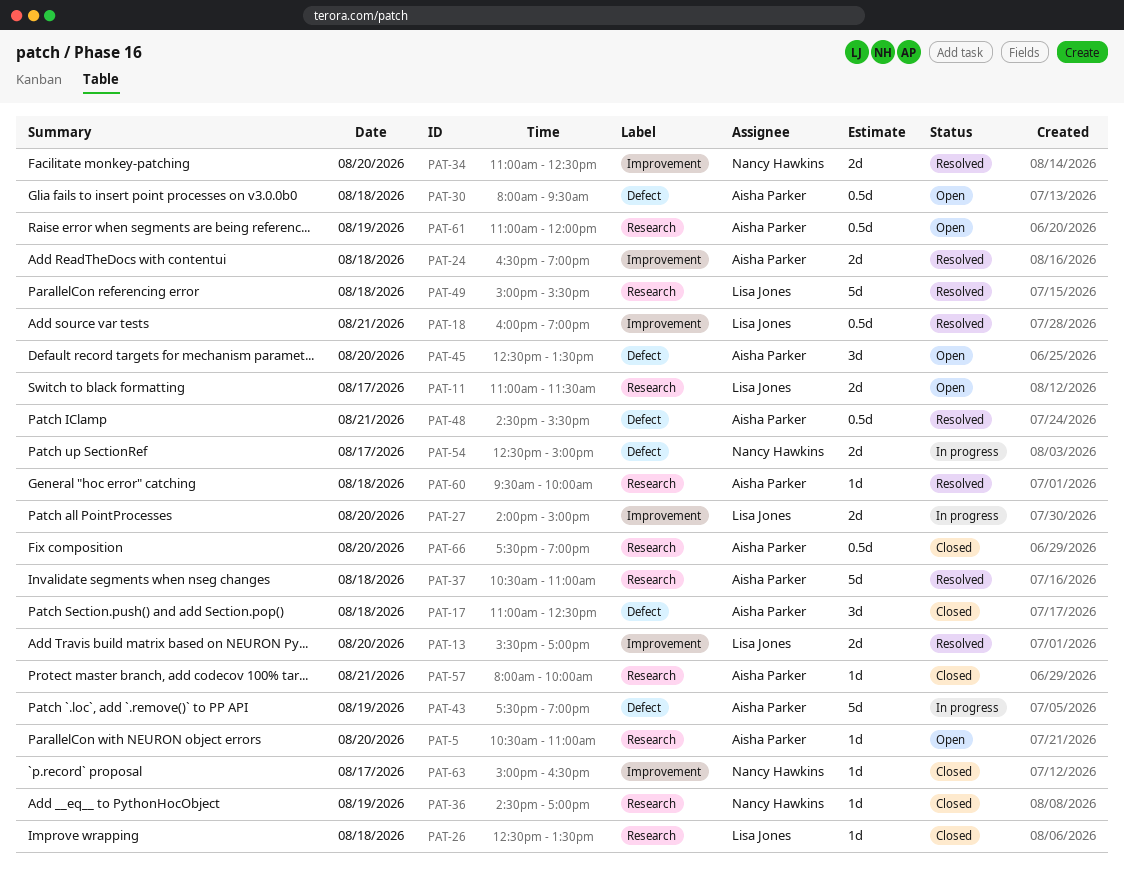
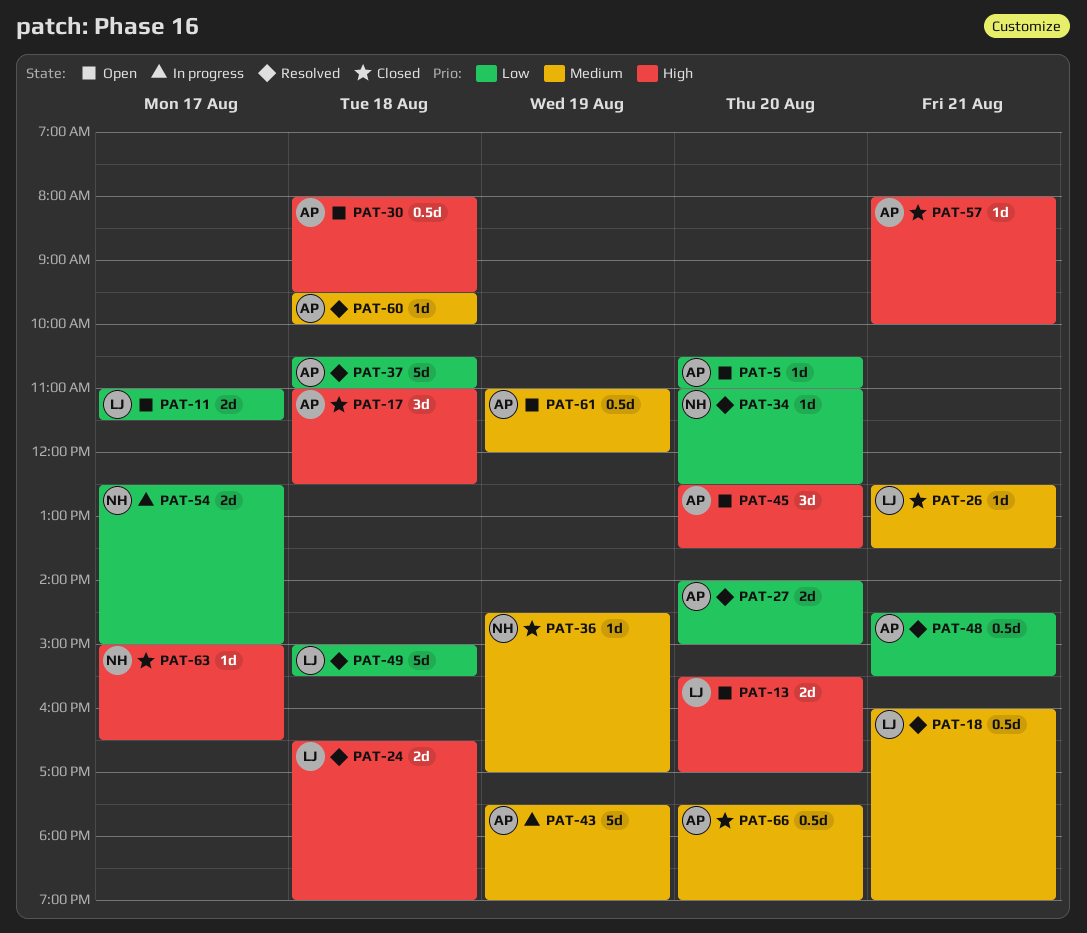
PAT-13, status: Resolved -> Open
PAT-24, owner: Aisha Parker -> Lisa Jones
PAT-26, day: Aug 18 -> Aug 21
PAT-27, status: In progress -> Resolved
PAT-27, owner: Lisa Jones -> Aisha Parker
PAT-34, estimate: 2d -> 1d

